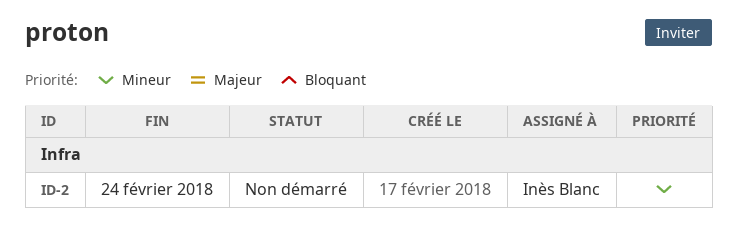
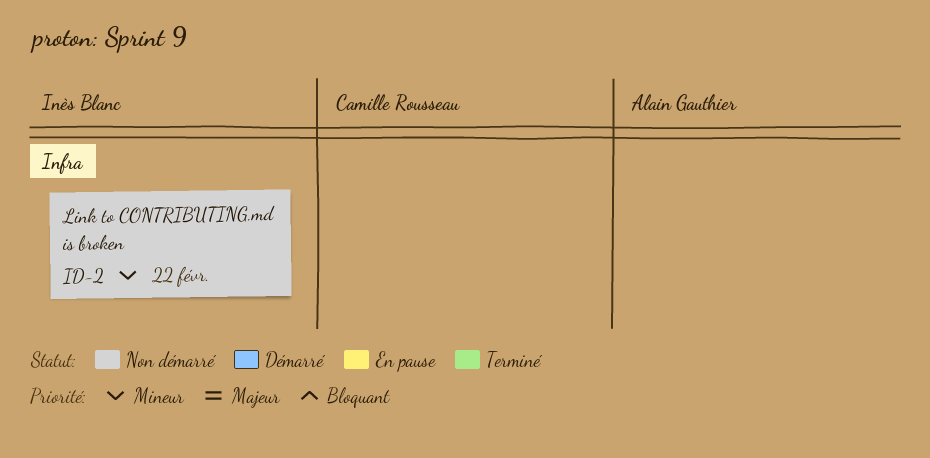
ID-2, due: Feb 24 -> Feb 22

